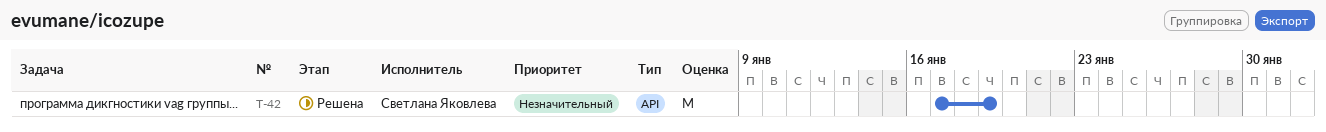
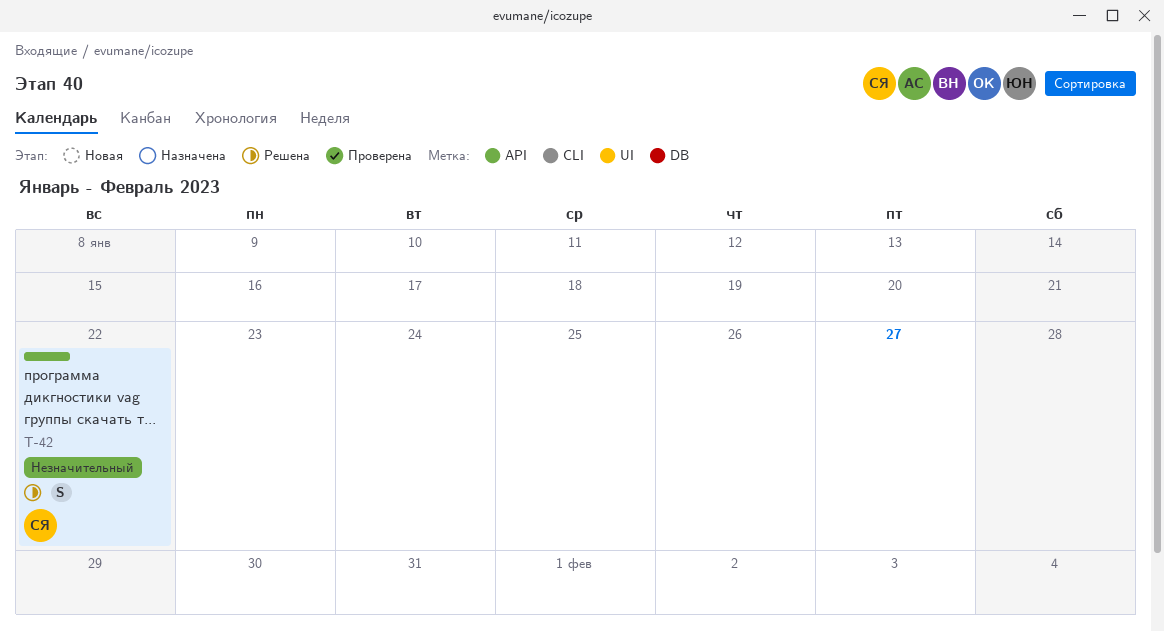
T-42, estimate: M -> S
T-42, due: Jan 19 -> Jan 22

